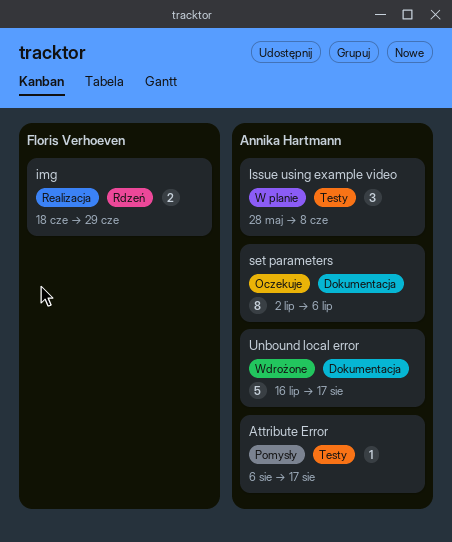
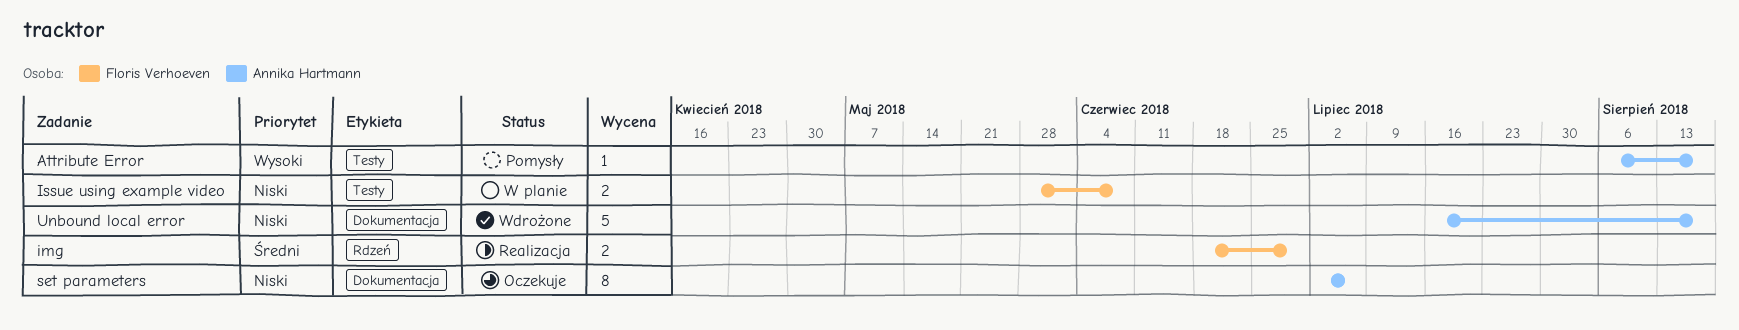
Issue using example video, owner: Annika Hartmann -> Floris Verhoeven
Issue using example video, estimate: 3 -> 2

